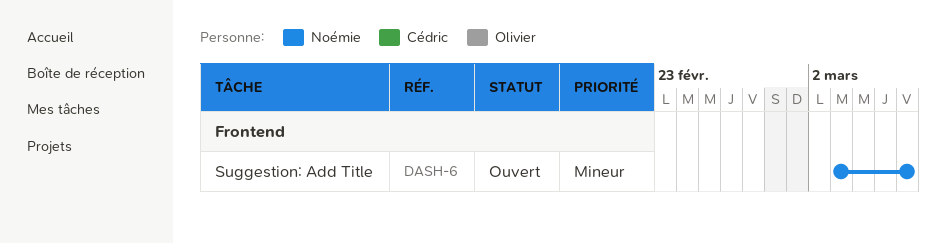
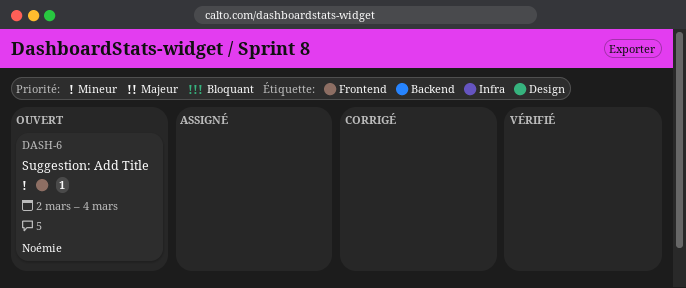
DASH-6, start: Mar 3 -> Mar 2
DASH-6, due: Mar 6 -> Mar 4

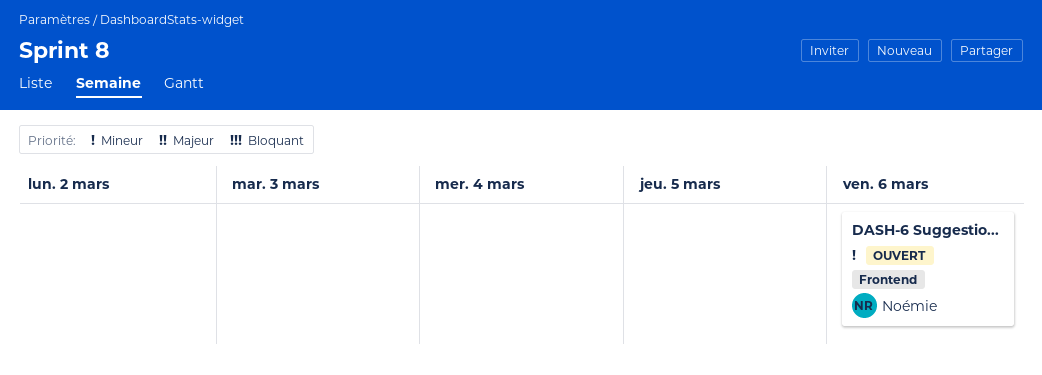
DASH-6, due: Mar 4 -> Mar 6

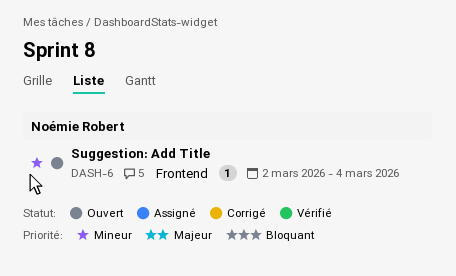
DASH-6, due: Mar 6 -> Mar 4

